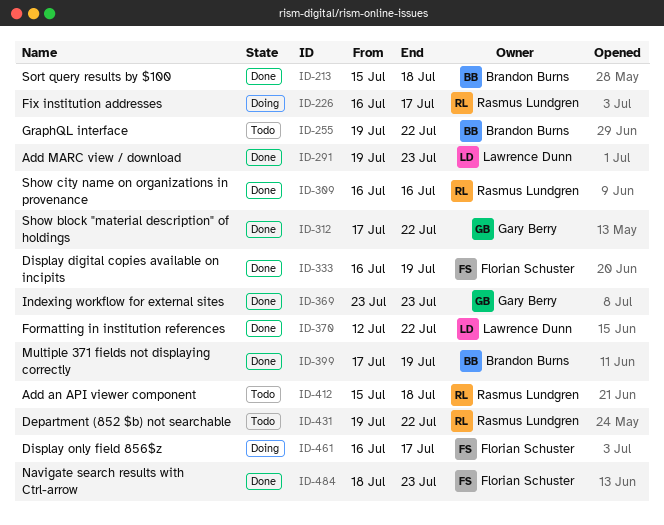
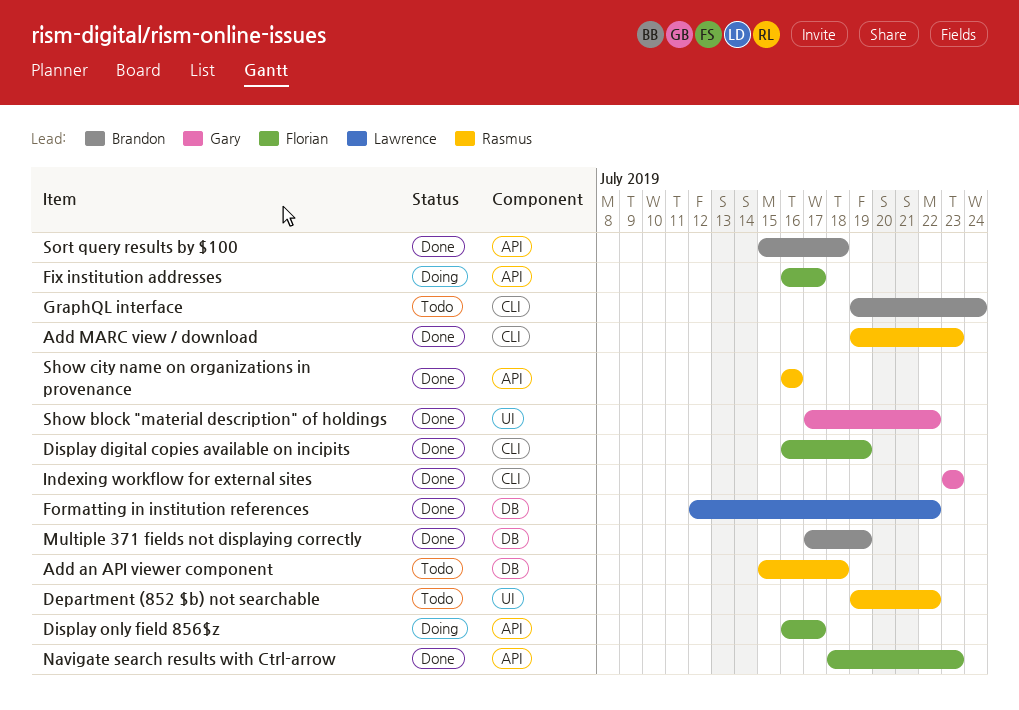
Add MARC view / download, owner: Lawrence Dunn -> Rasmus Lundgren
Fix institution addresses, owner: Rasmus Lundgren -> Florian Schuster
GraphQL interface, due: Jul 22 -> Jul 24

